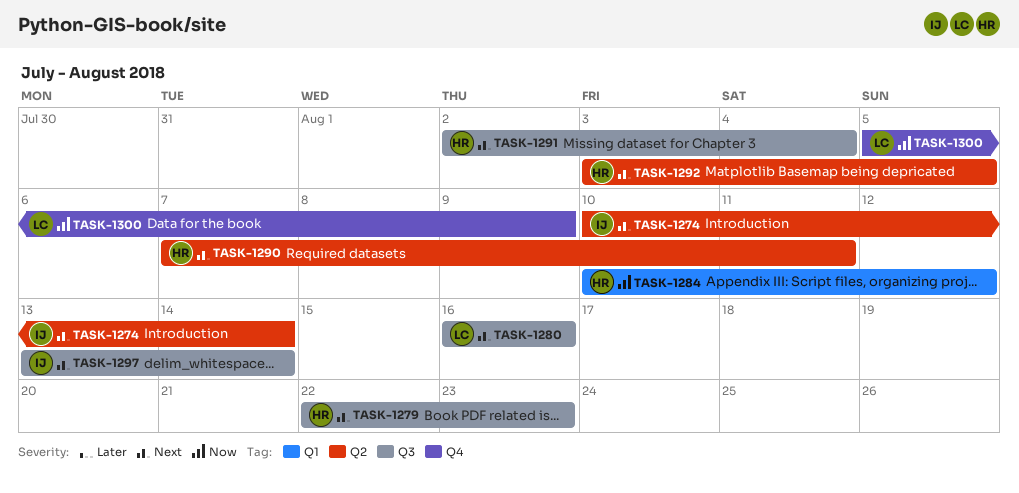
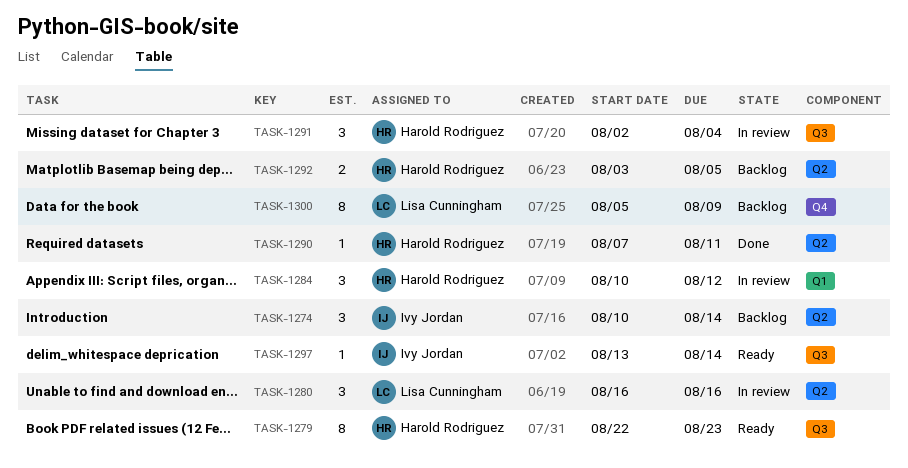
TASK-1280, label: Q3 -> Q2

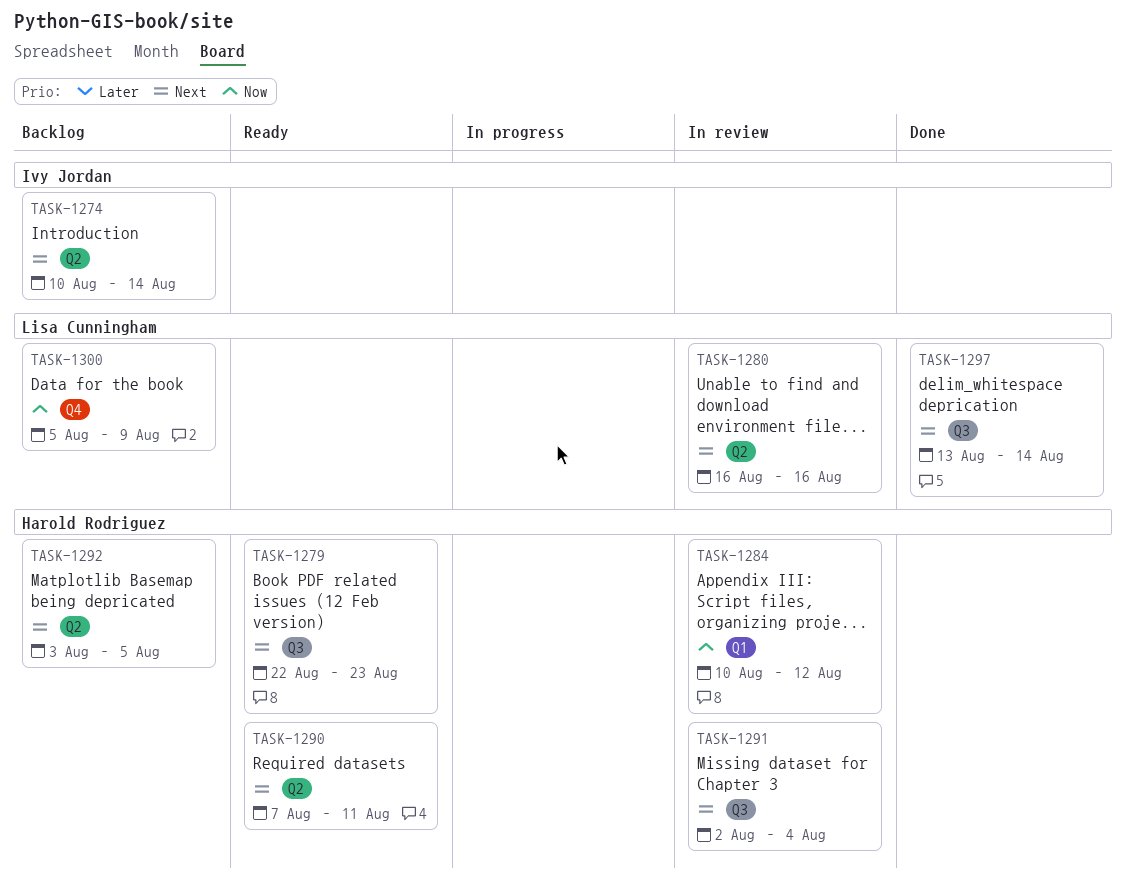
TASK-1290, status: Done -> Ready
TASK-1297, status: Ready -> Done
TASK-1297, owner: Ivy Jordan -> Lisa Cunningham

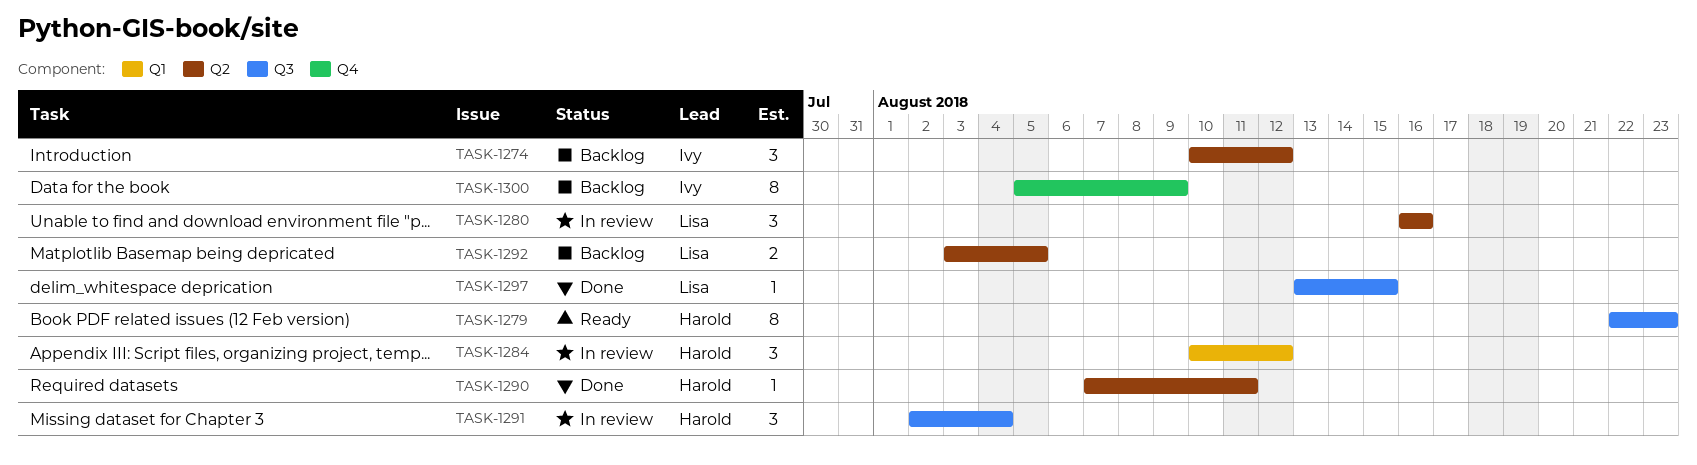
TASK-1274, due: Aug 14 -> Aug 12
TASK-1290, status: Ready -> Done
TASK-1292, owner: Harold Rodriguez -> Lisa Cunningham
TASK-1297, due: Aug 14 -> Aug 15
TASK-1300, owner: Lisa Cunningham -> Ivy Jordan

